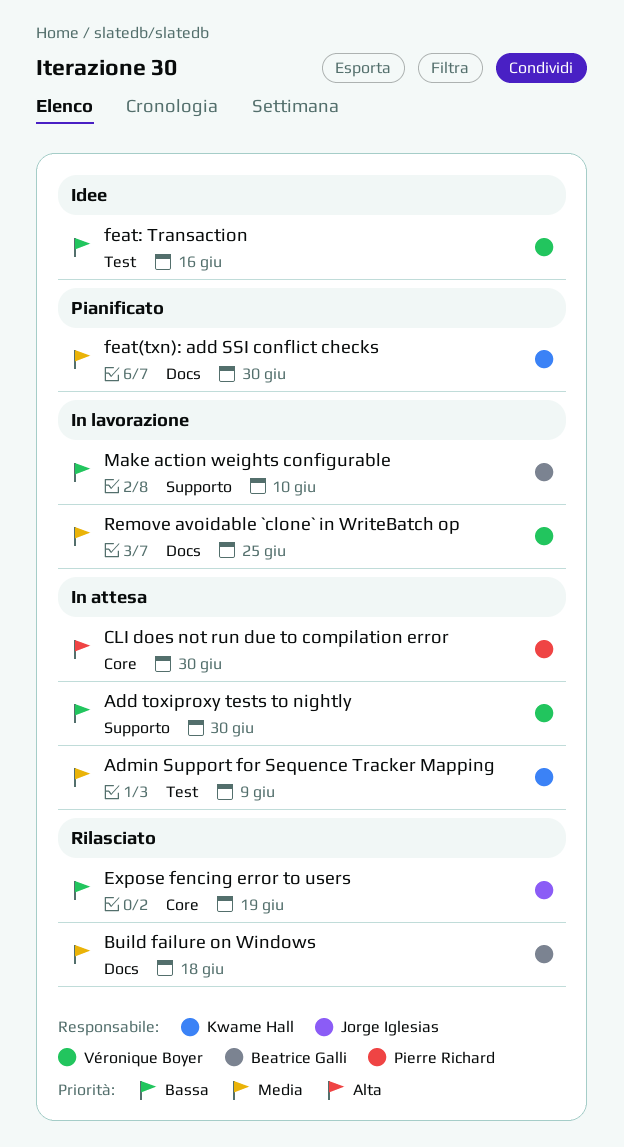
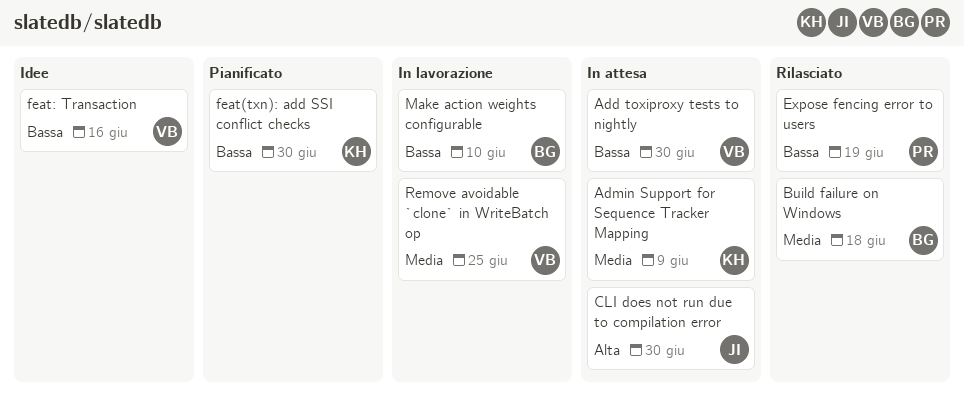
CLI does not run due to compilation error, owner: Pierre Richard -> Jorge Iglesias
Expose fencing error to users, owner: Jorge Iglesias -> Pierre Richard
feat(txn): add SSI conflict checks, priority: Media -> Bassa

